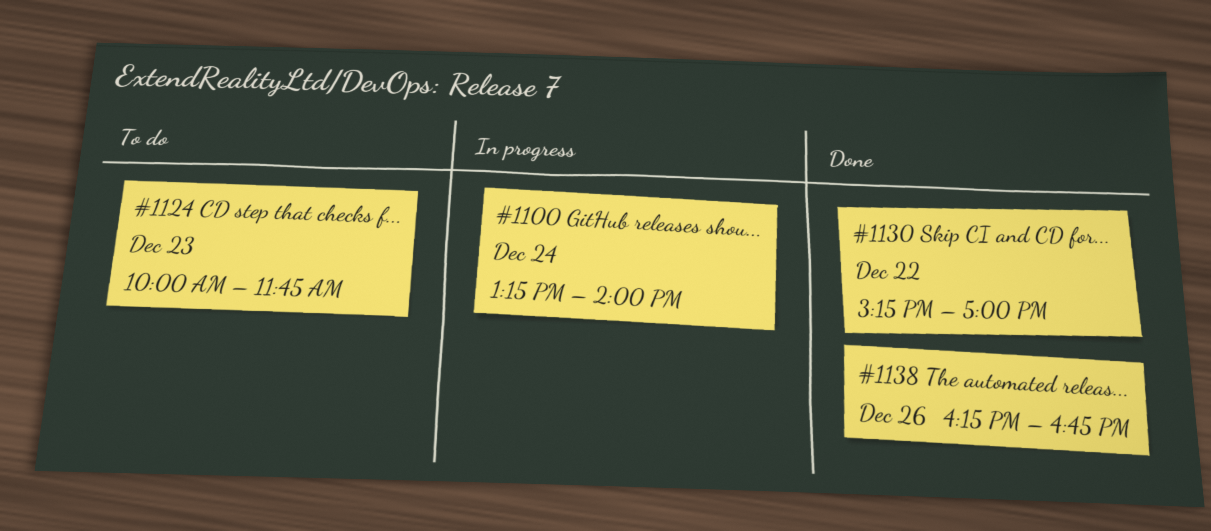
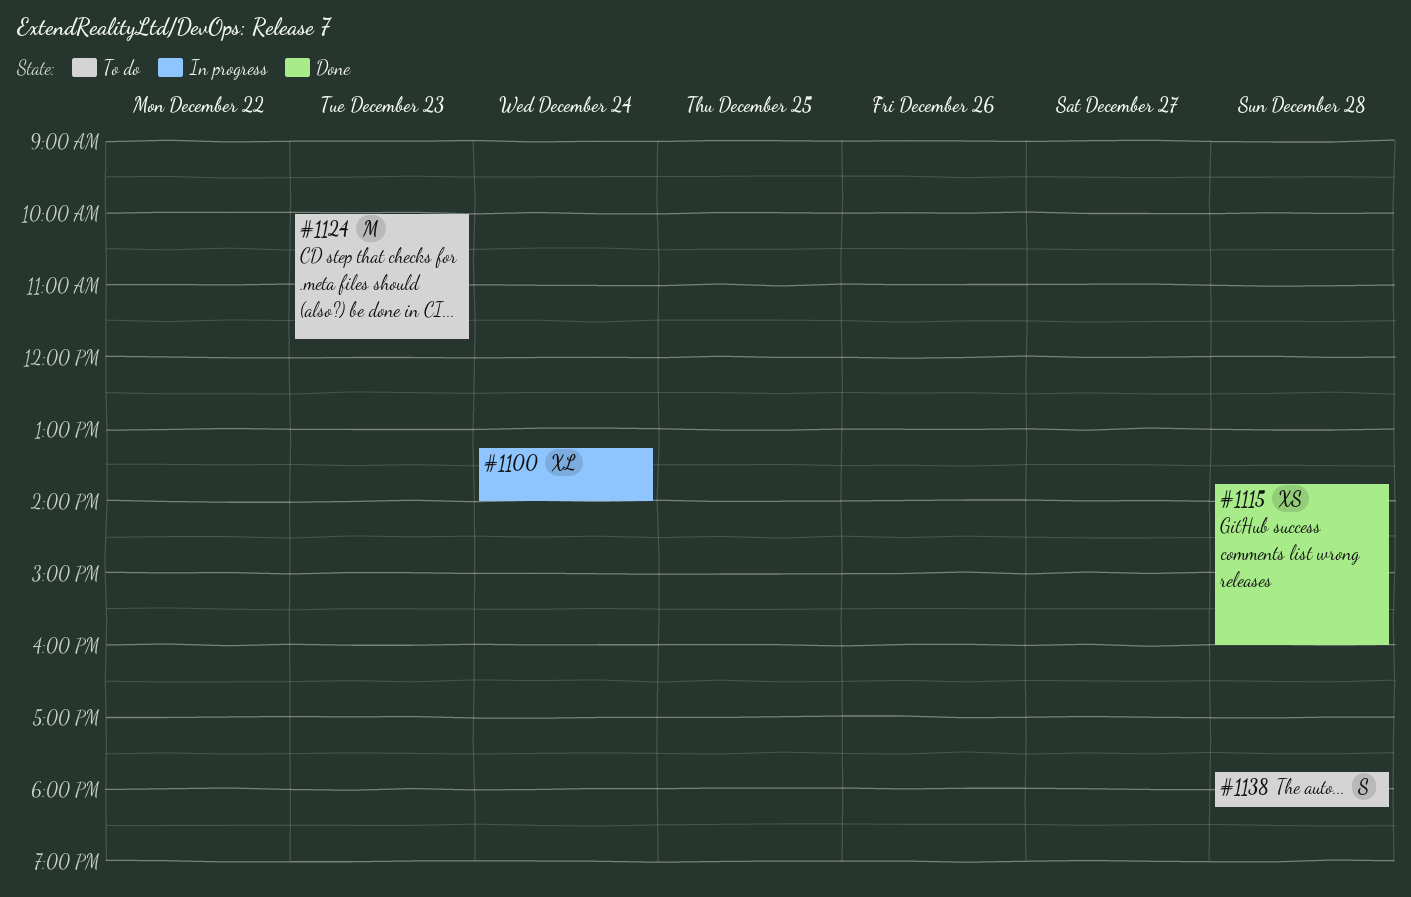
#1115: none -> present
#1130: present -> none
#1138, status: Done -> To do
#1138, day: Dec 26 -> Dec 28
#1138, begins: 16:15 -> 17:45
#1138, ends: 16:45 -> 18:15

